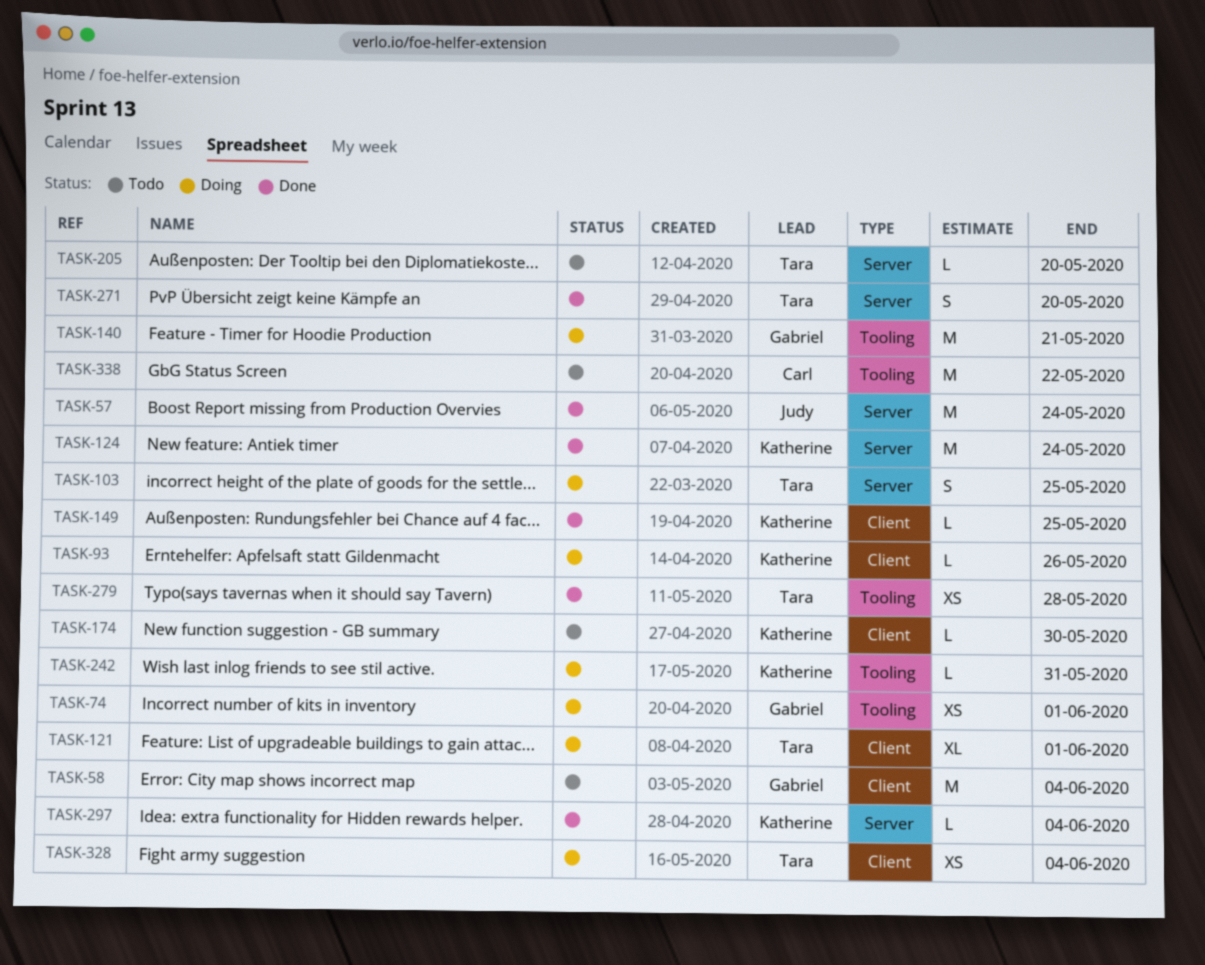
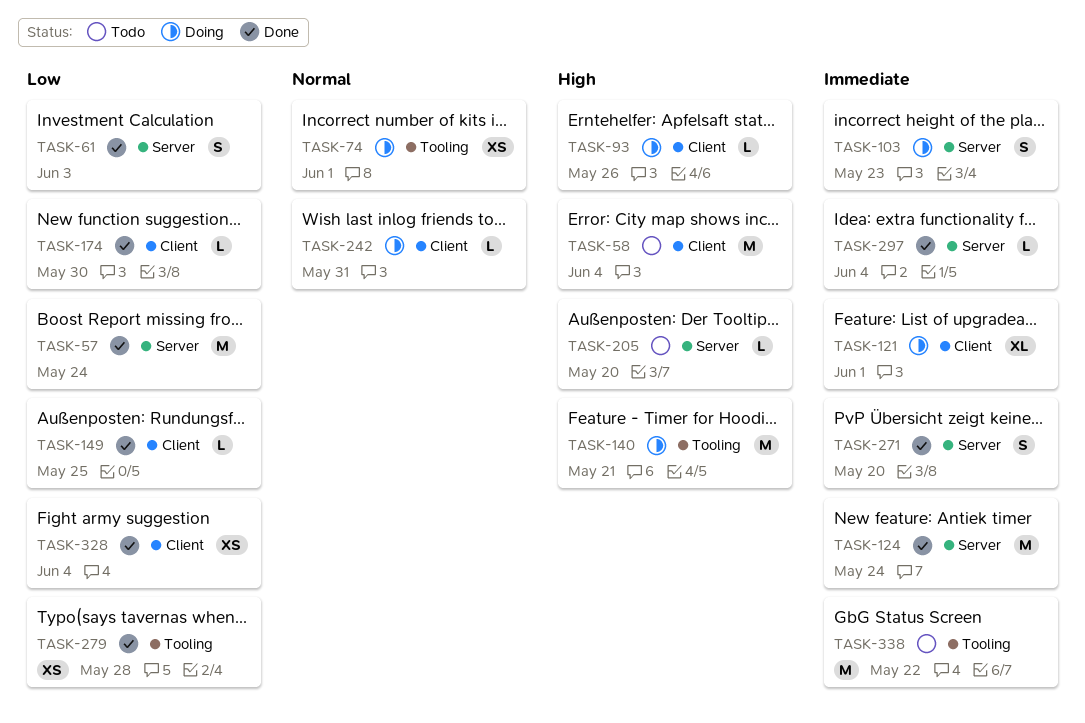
TASK-61: none -> present
TASK-103, due: May 25 -> May 23
TASK-174, status: Todo -> Done
TASK-242, label: Tooling -> Client
TASK-328, status: Doing -> Done

